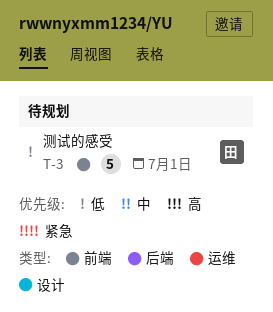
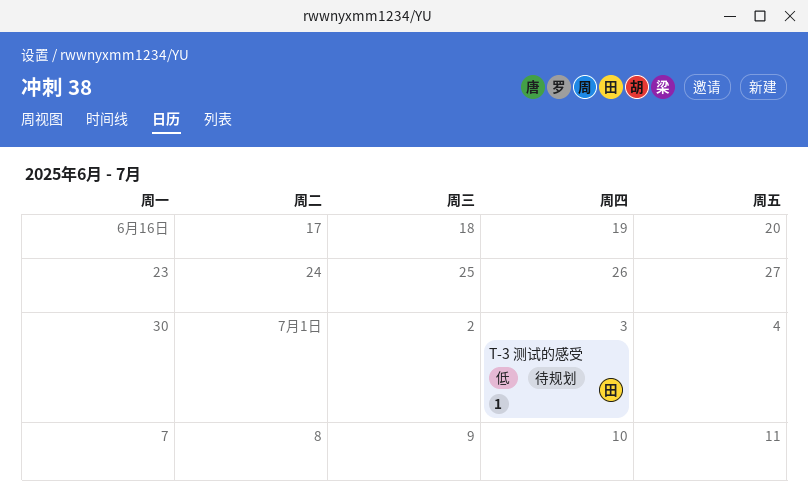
T-3, estimate: 5 -> 1
T-3, due: Jul 1 -> Jul 3

